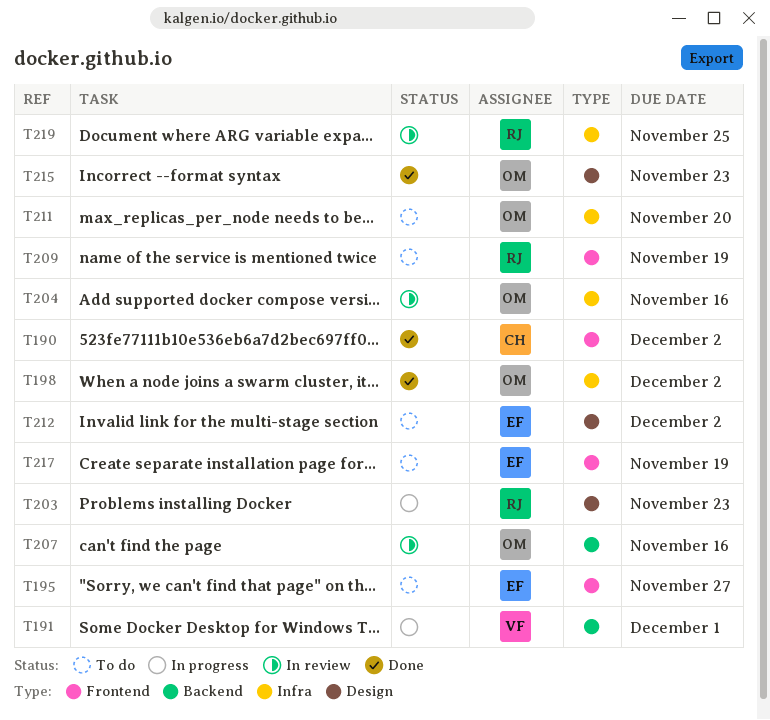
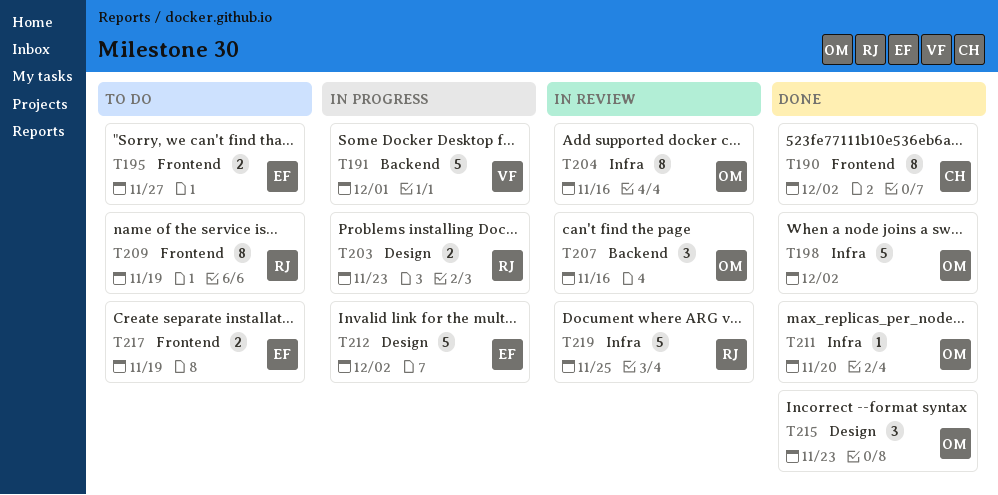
T211, status: To do -> Done
T212, status: To do -> In progress

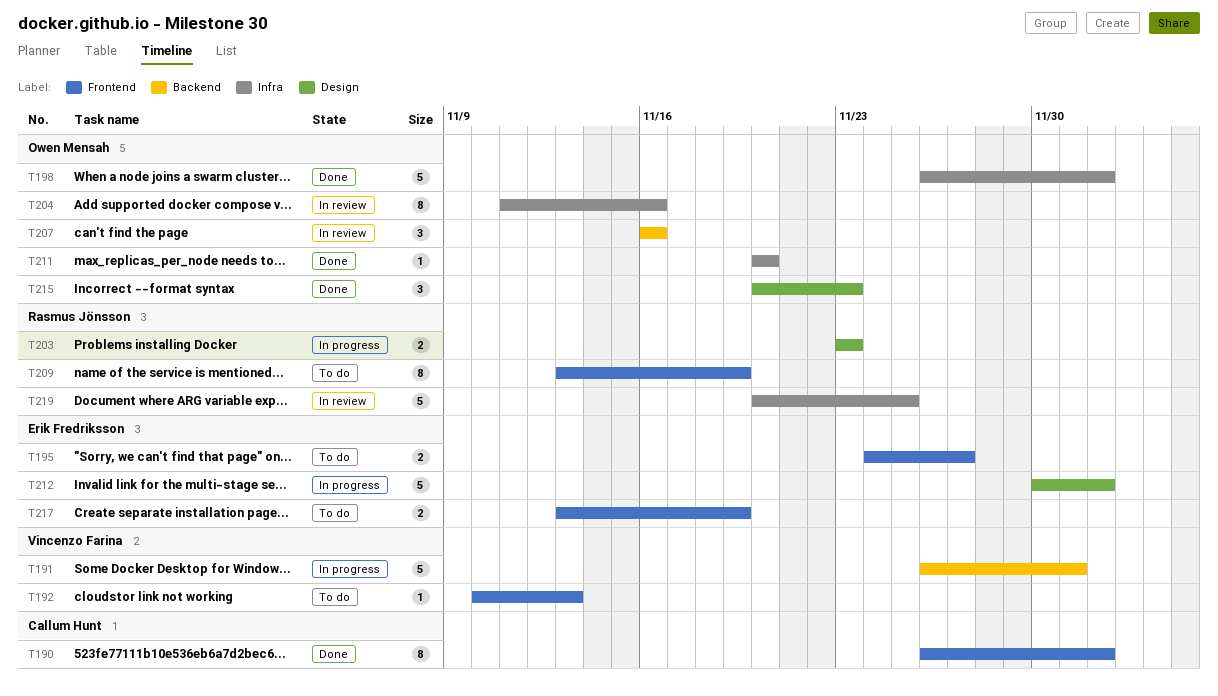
T192: none -> present

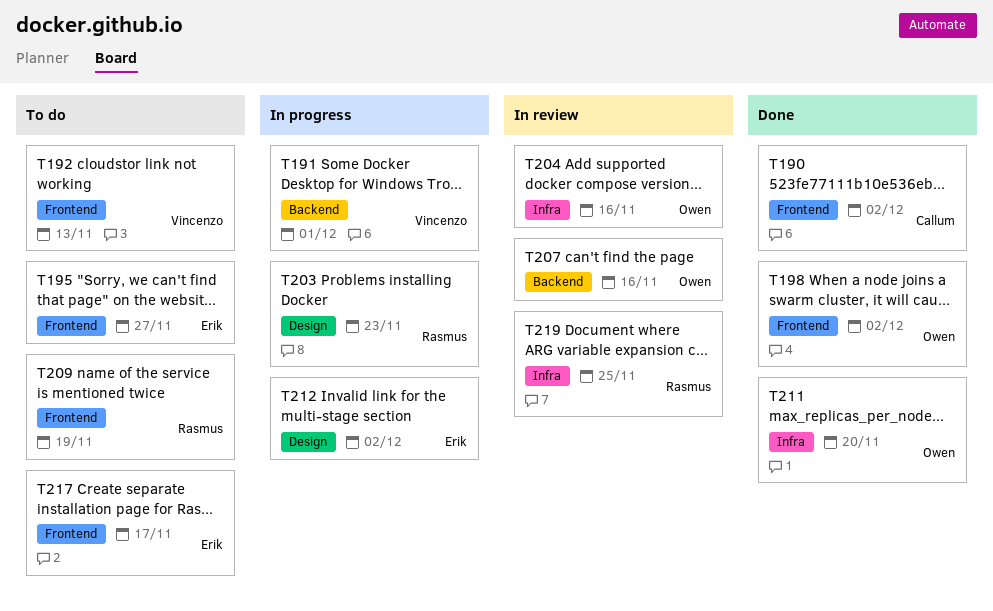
T198, label: Infra -> Frontend
T215: present -> none
T217, due: Nov 19 -> Nov 17

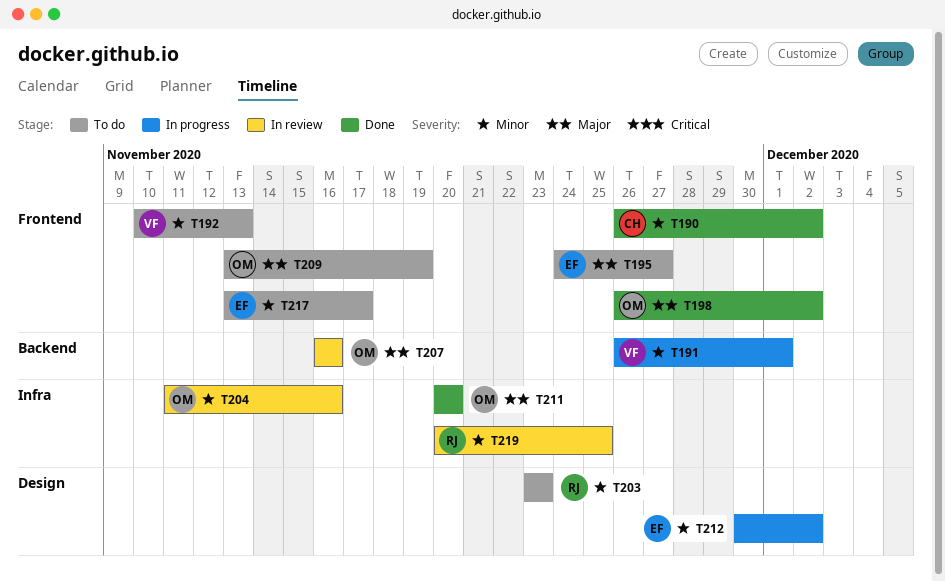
T203, status: In progress -> To do
T209, owner: Rasmus -> Owen

